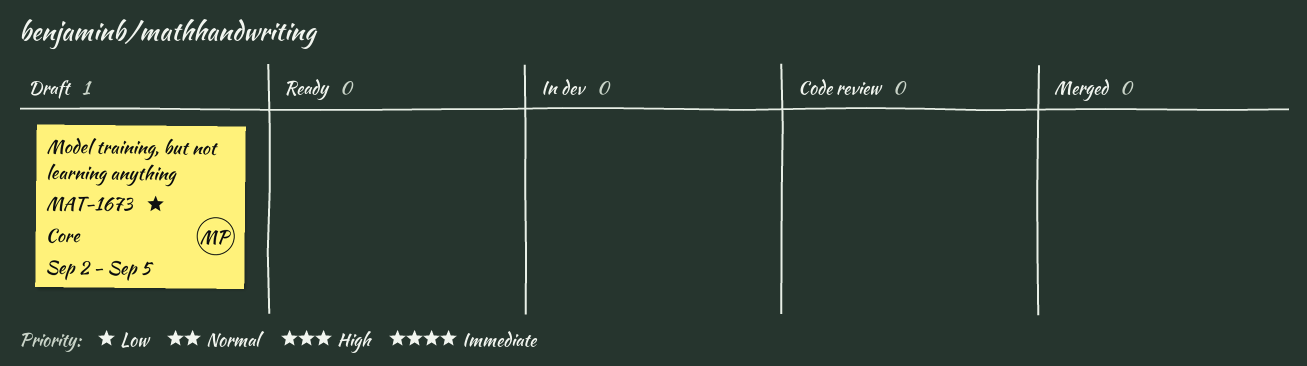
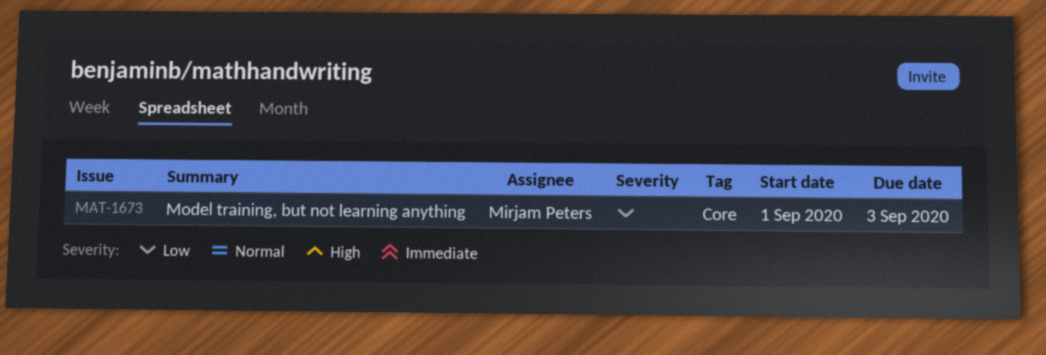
MAT-1673, start: Sep 2 -> Sep 1
MAT-1673, due: Sep 5 -> Sep 3

